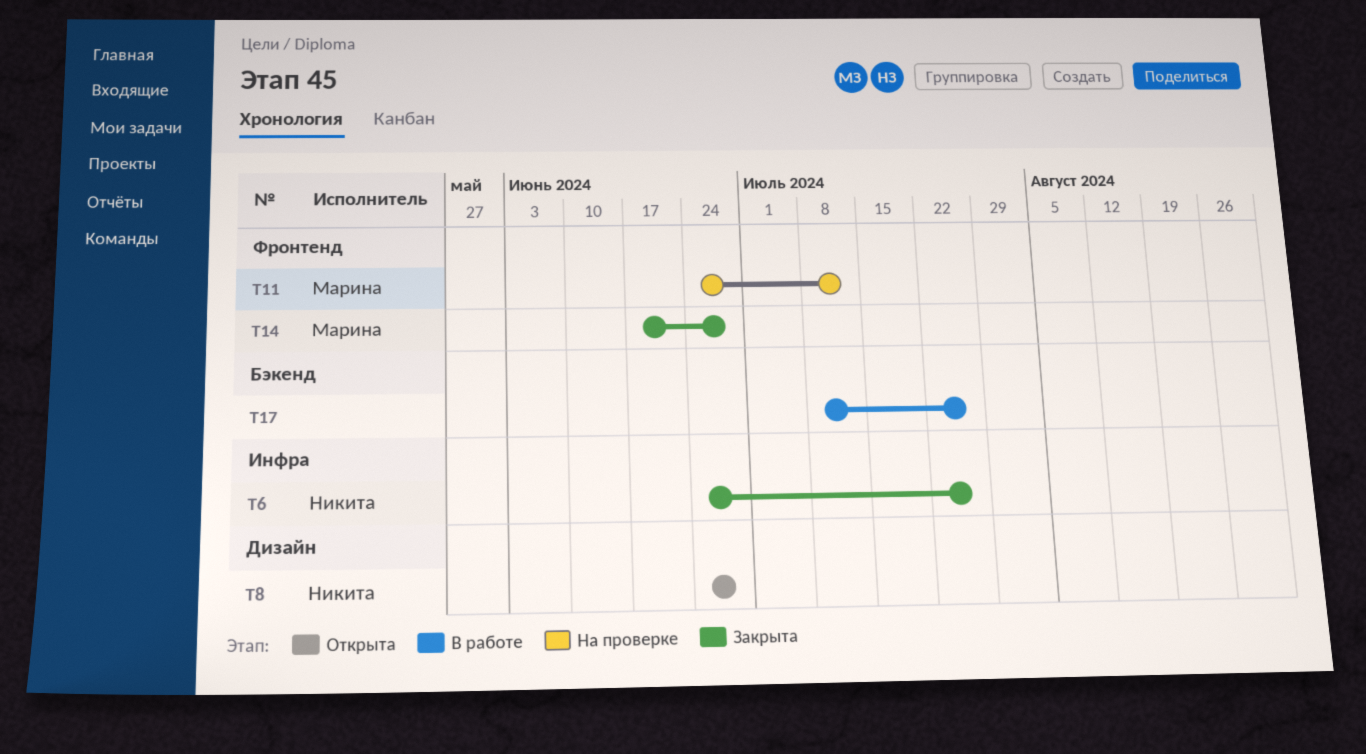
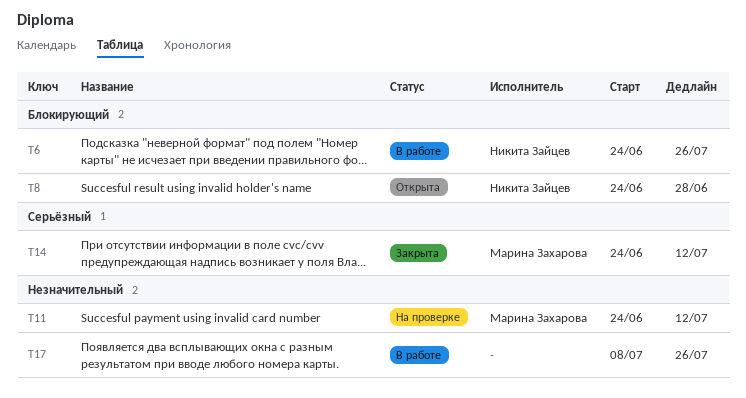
T6, status: Закрыта -> В работе
T14, start: Jun 17 -> Jun 24
T14, due: Jun 28 -> Jul 12

